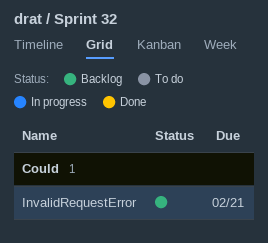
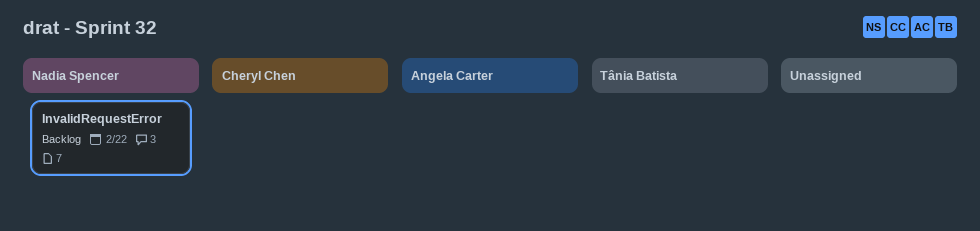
InvalidRequestError, due: Feb 21 -> Feb 22

